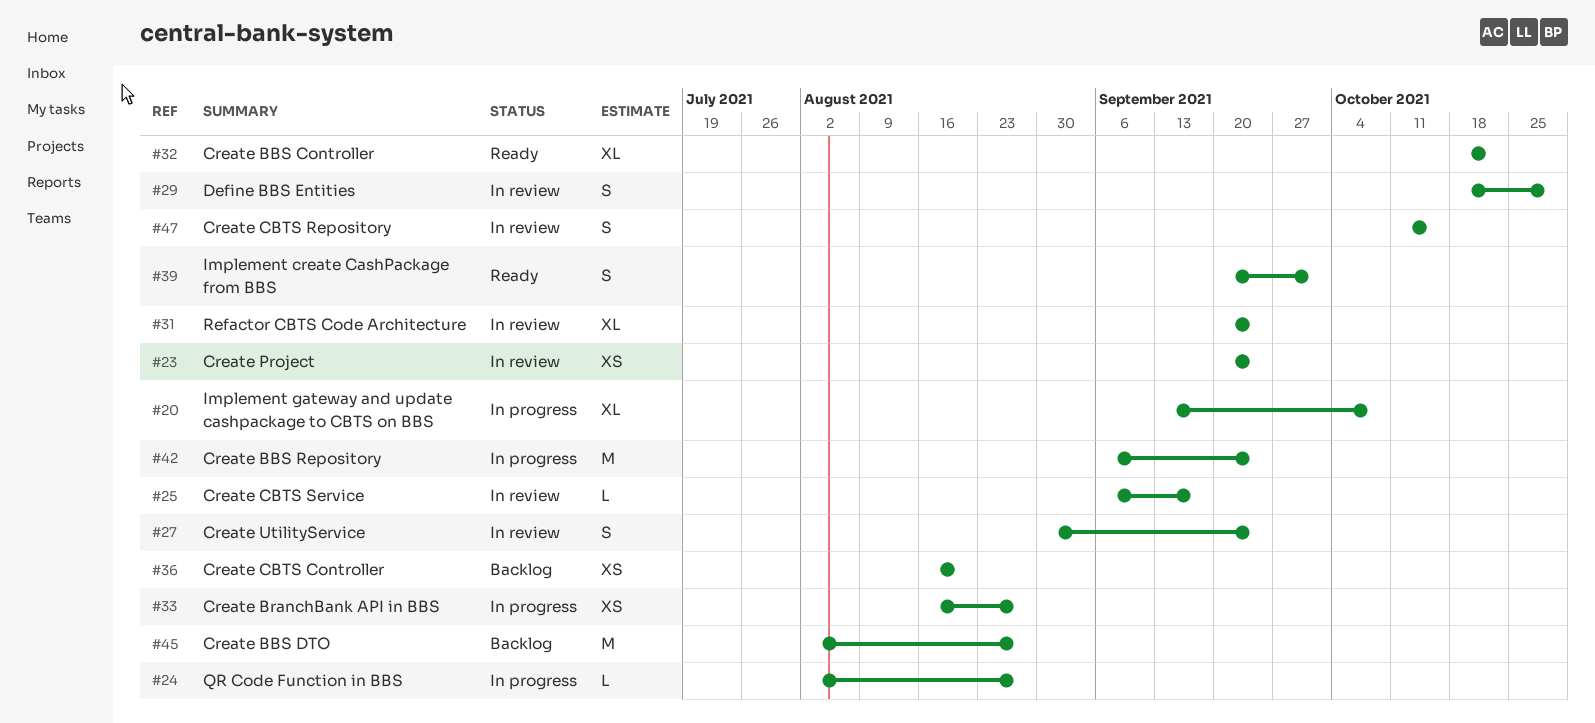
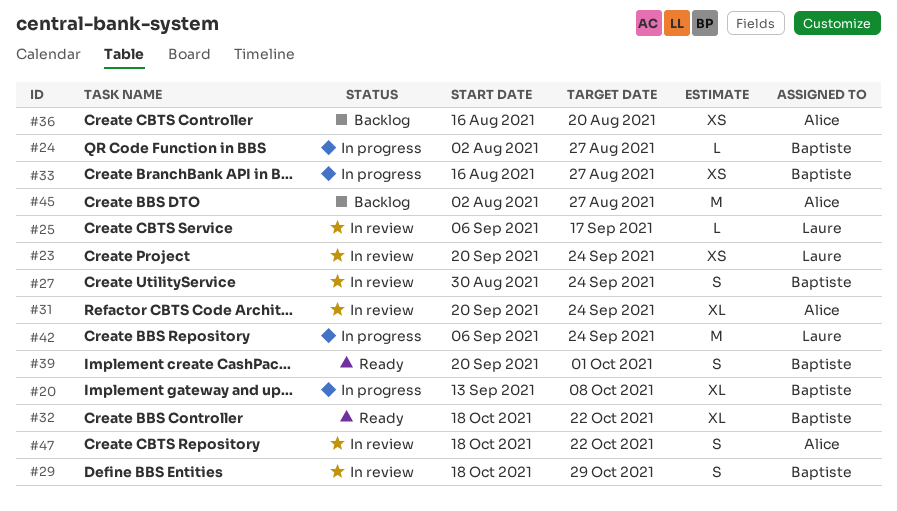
#47, start: Oct 11 -> Oct 18
#47, due: Oct 15 -> Oct 22

